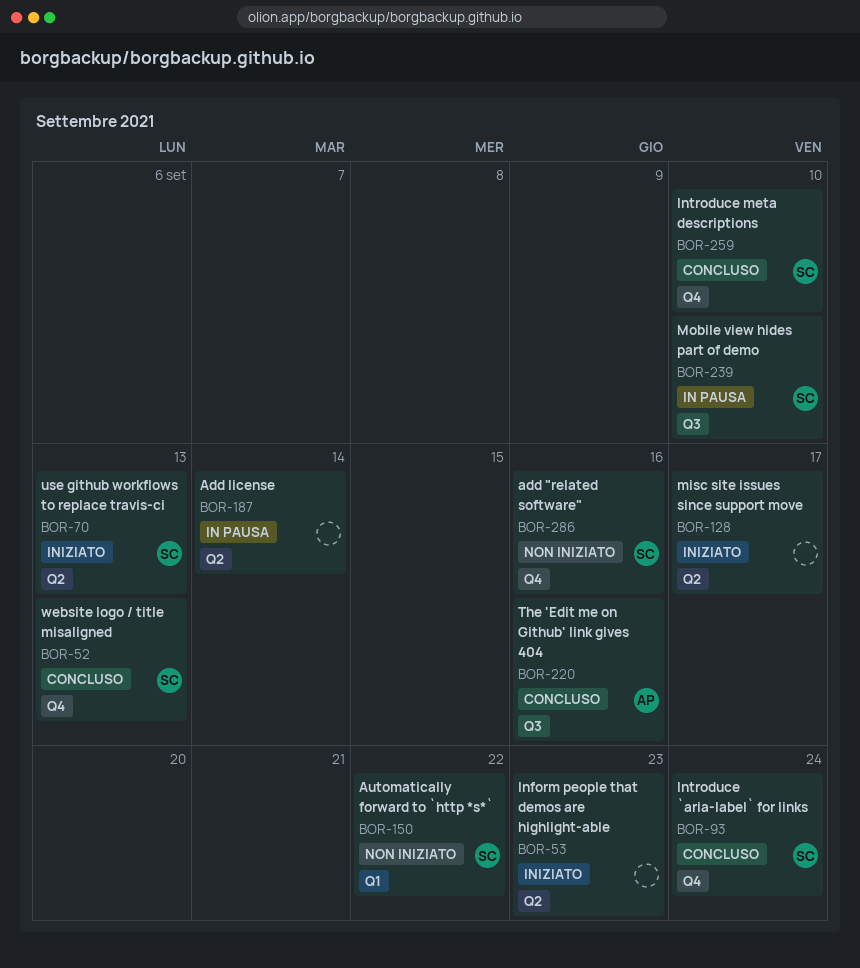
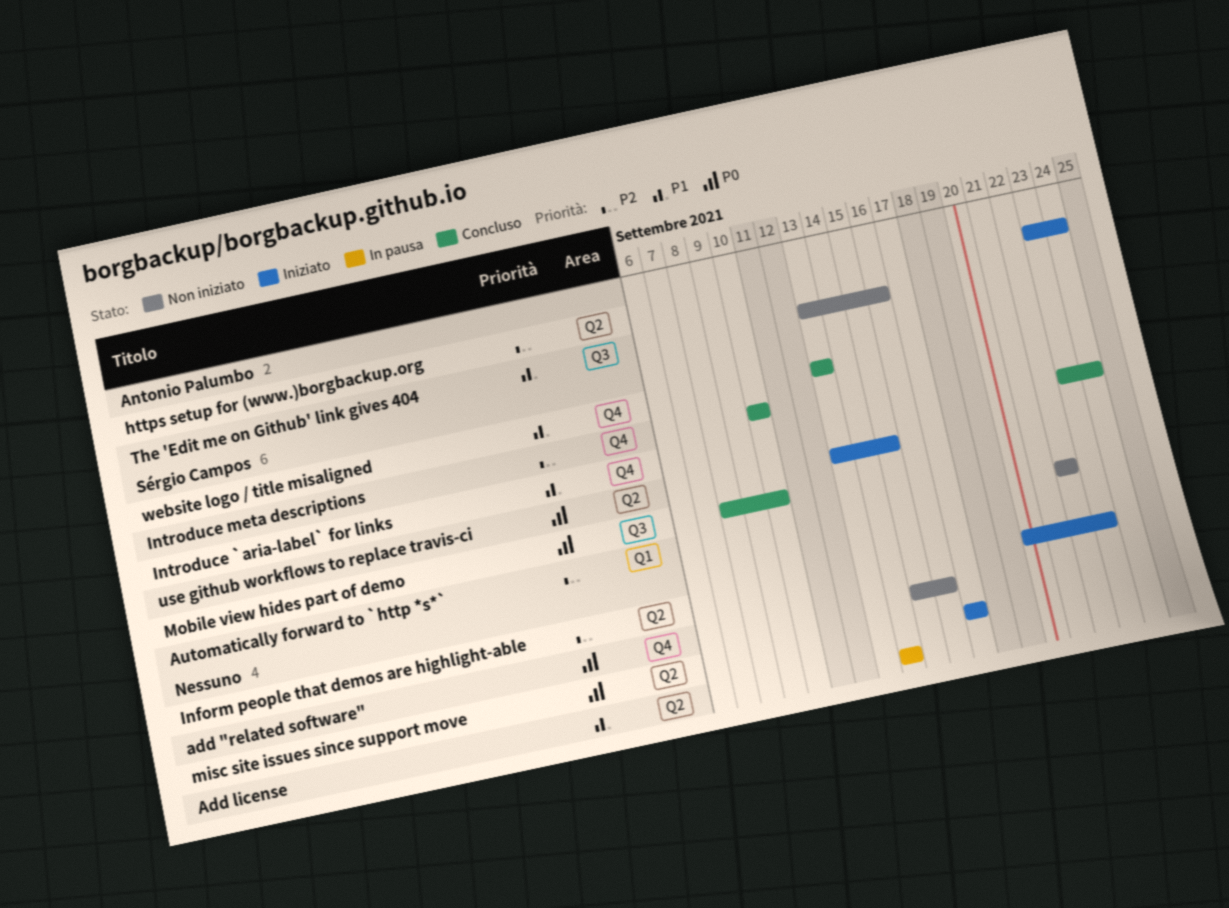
add "related software", owner: Sérgio Campos -> none
https setup for (www.)borgbackup.org: none -> present
Mobile view hides part of demo, status: In pausa -> Concluso
The 'Edit me on Github' link gives 404, status: Concluso -> Non iniziato
use github workflows to replace travis-ci, due: Sep 13 -> Sep 15

